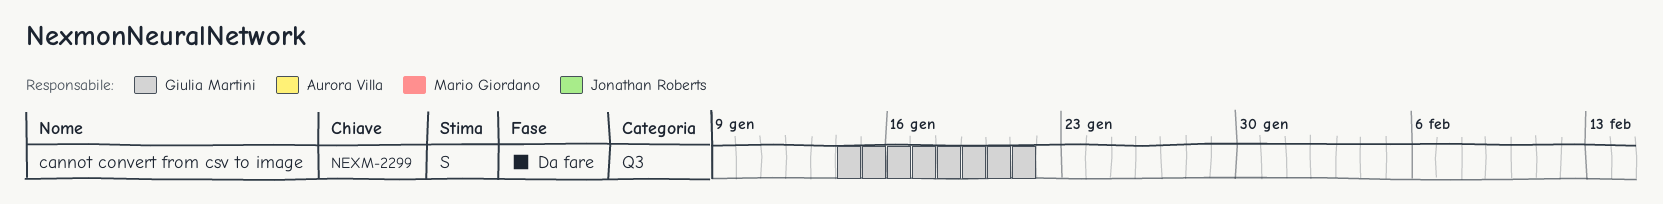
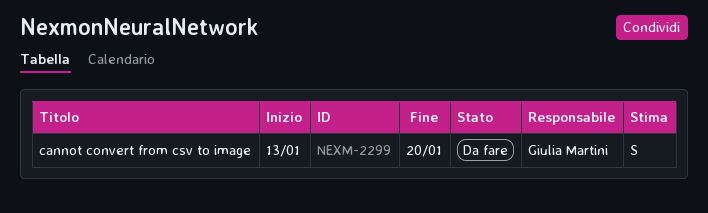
NEXM-2299, start: Jan 14 -> Jan 13
NEXM-2299, due: Jan 21 -> Jan 20

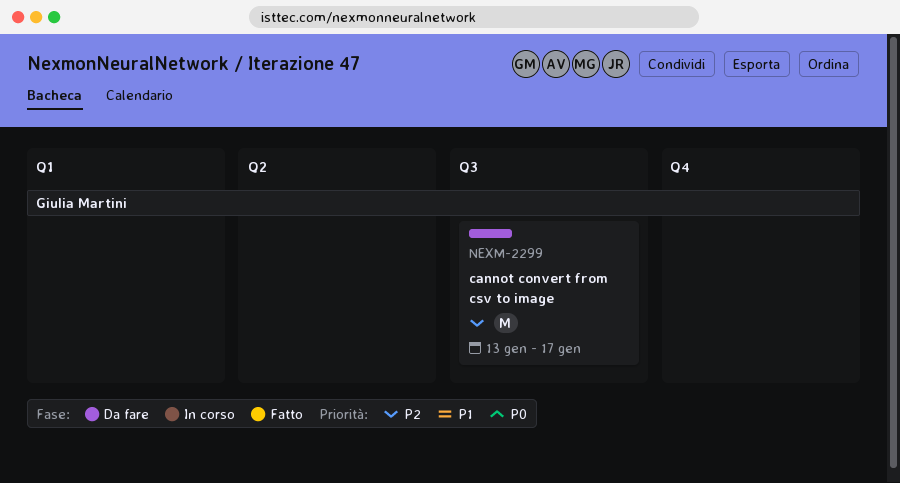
NEXM-2299, estimate: S -> M
NEXM-2299, due: Jan 20 -> Jan 17

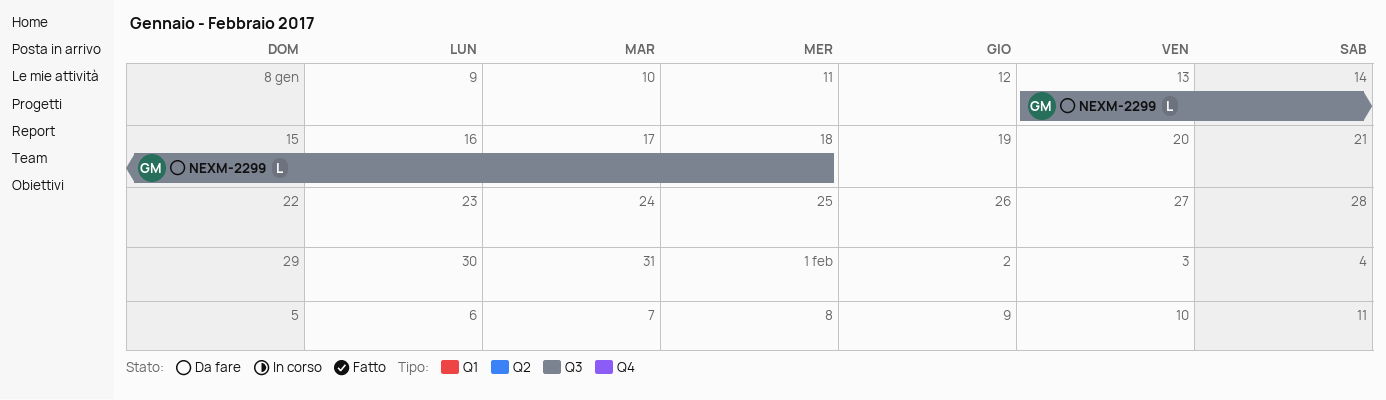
NEXM-2299, estimate: M -> L
NEXM-2299, due: Jan 17 -> Jan 18

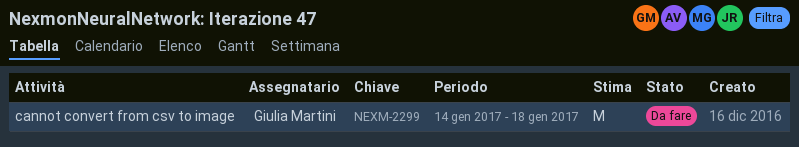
NEXM-2299, estimate: L -> M
NEXM-2299, start: Jan 13 -> Jan 14

